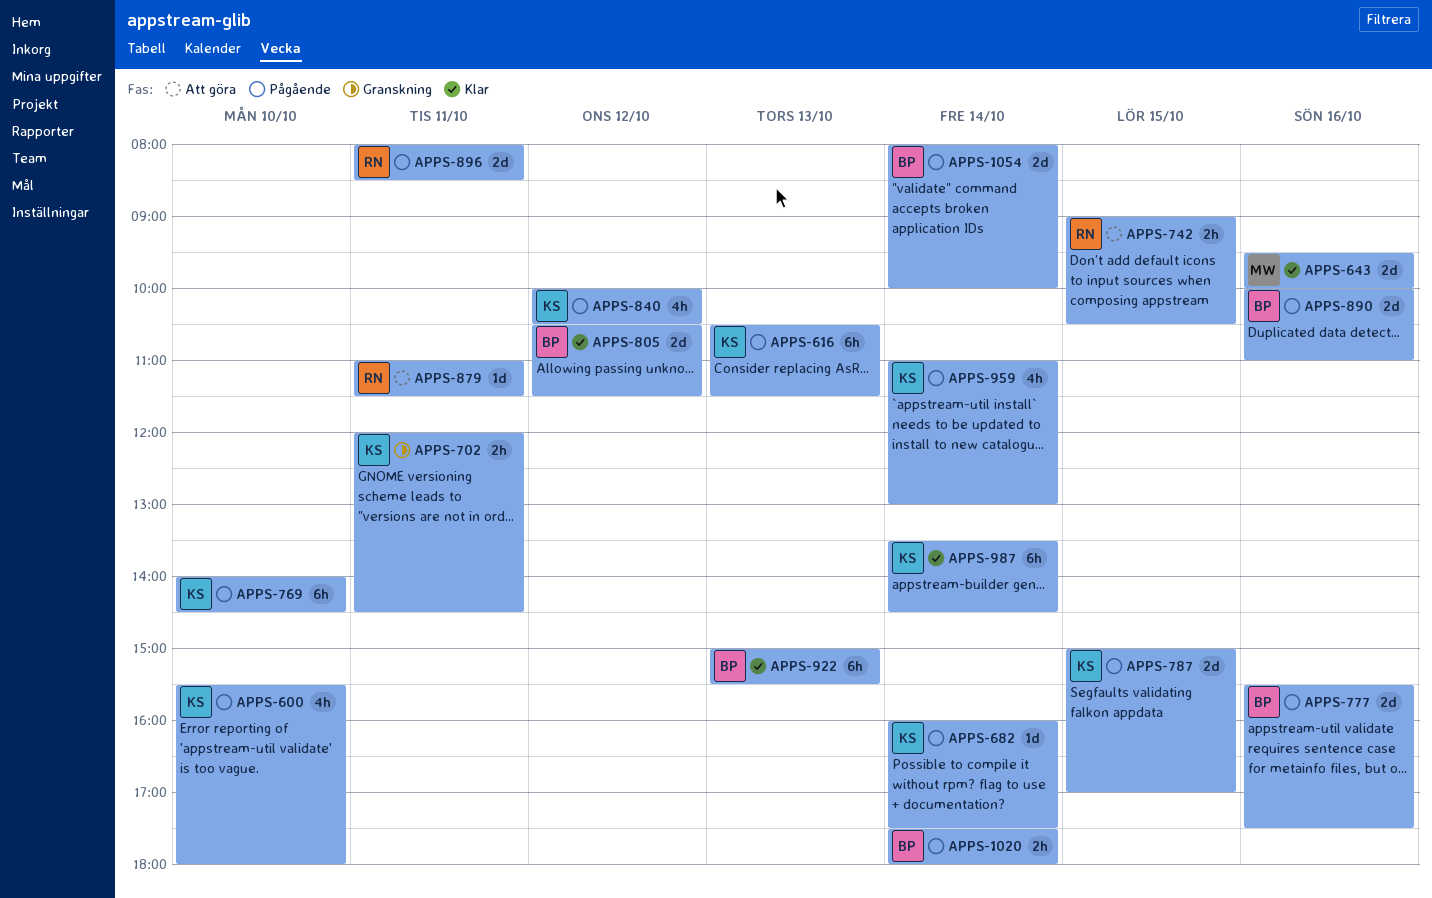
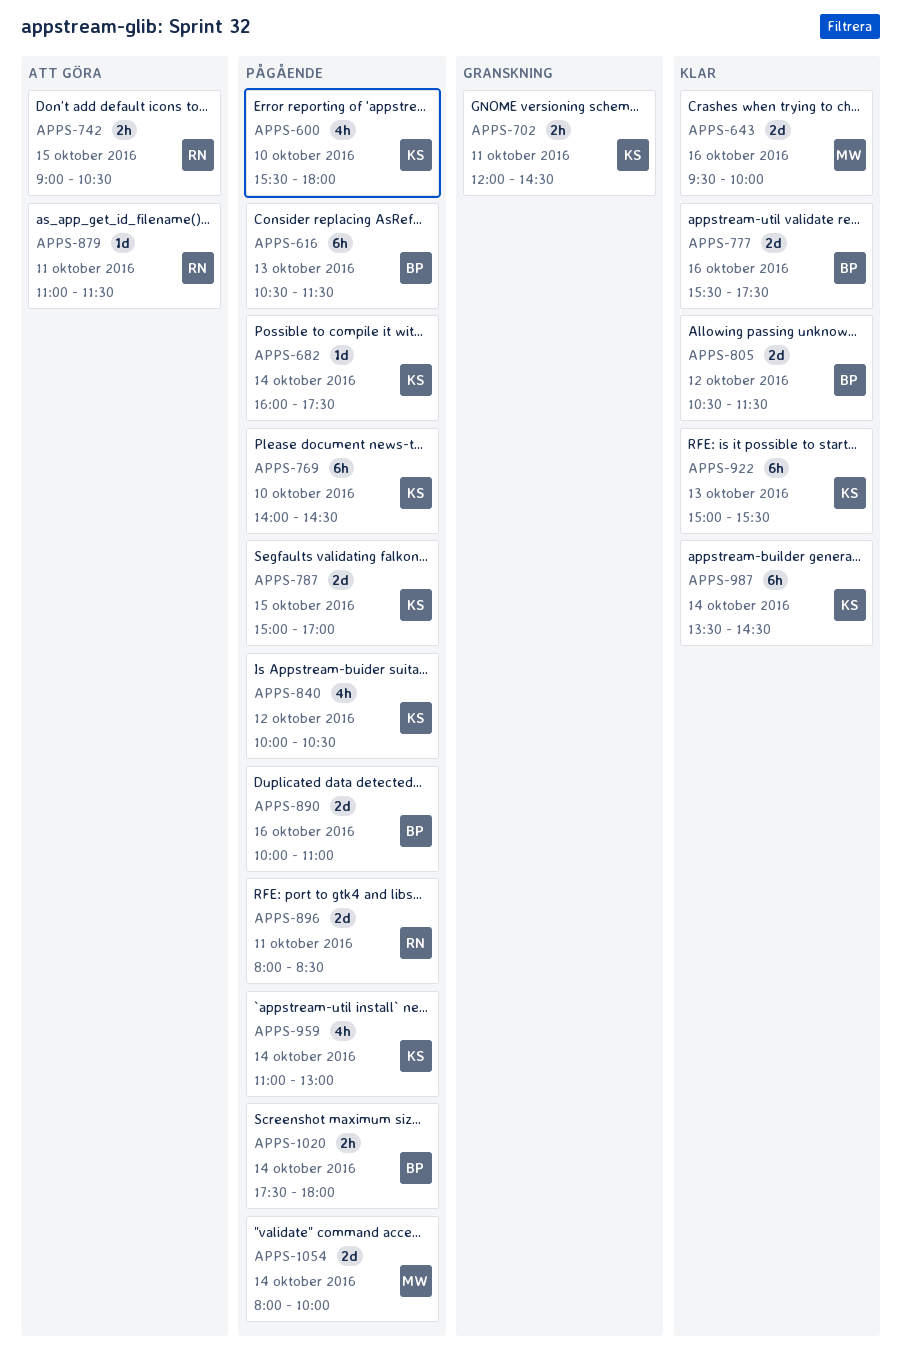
APPS-616, owner: KS -> BP
APPS-777, status: Pågående -> Klar
APPS-922, owner: BP -> KS
APPS-1054, owner: BP -> MW

